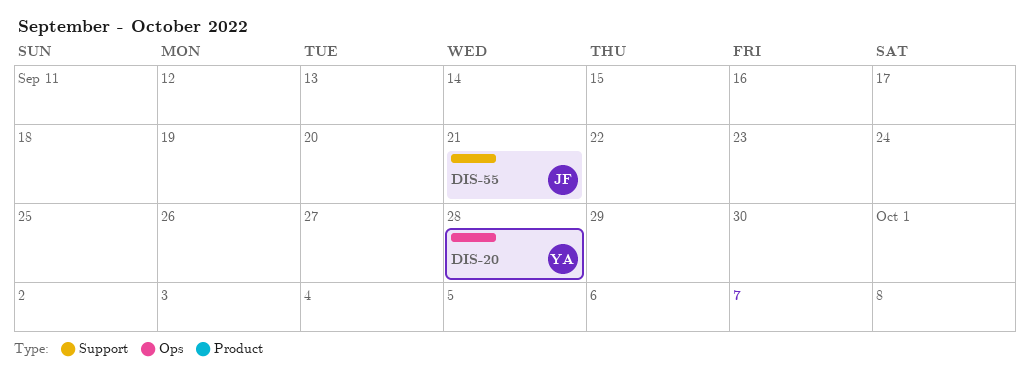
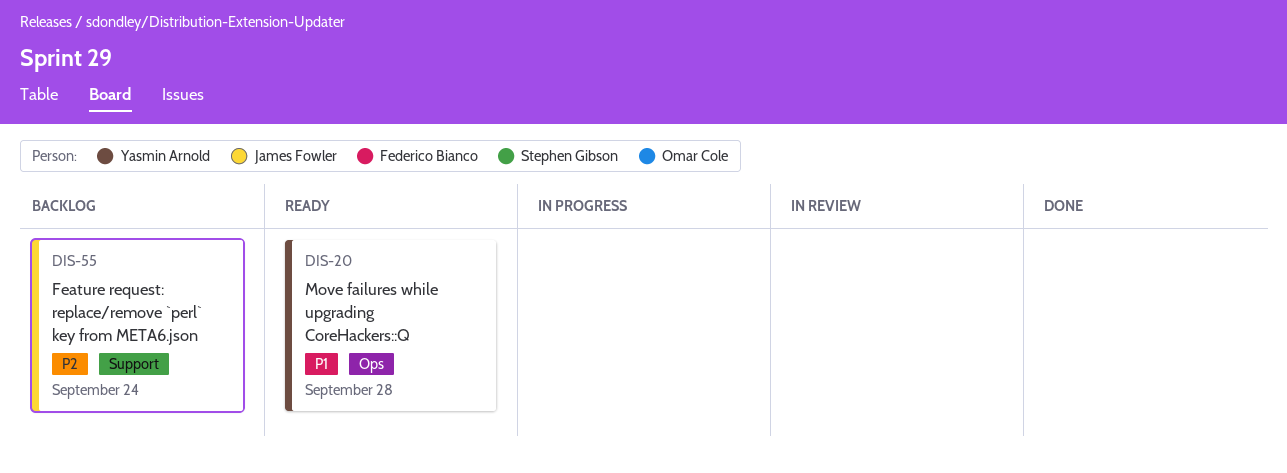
DIS-55, due: Sep 21 -> Sep 24

